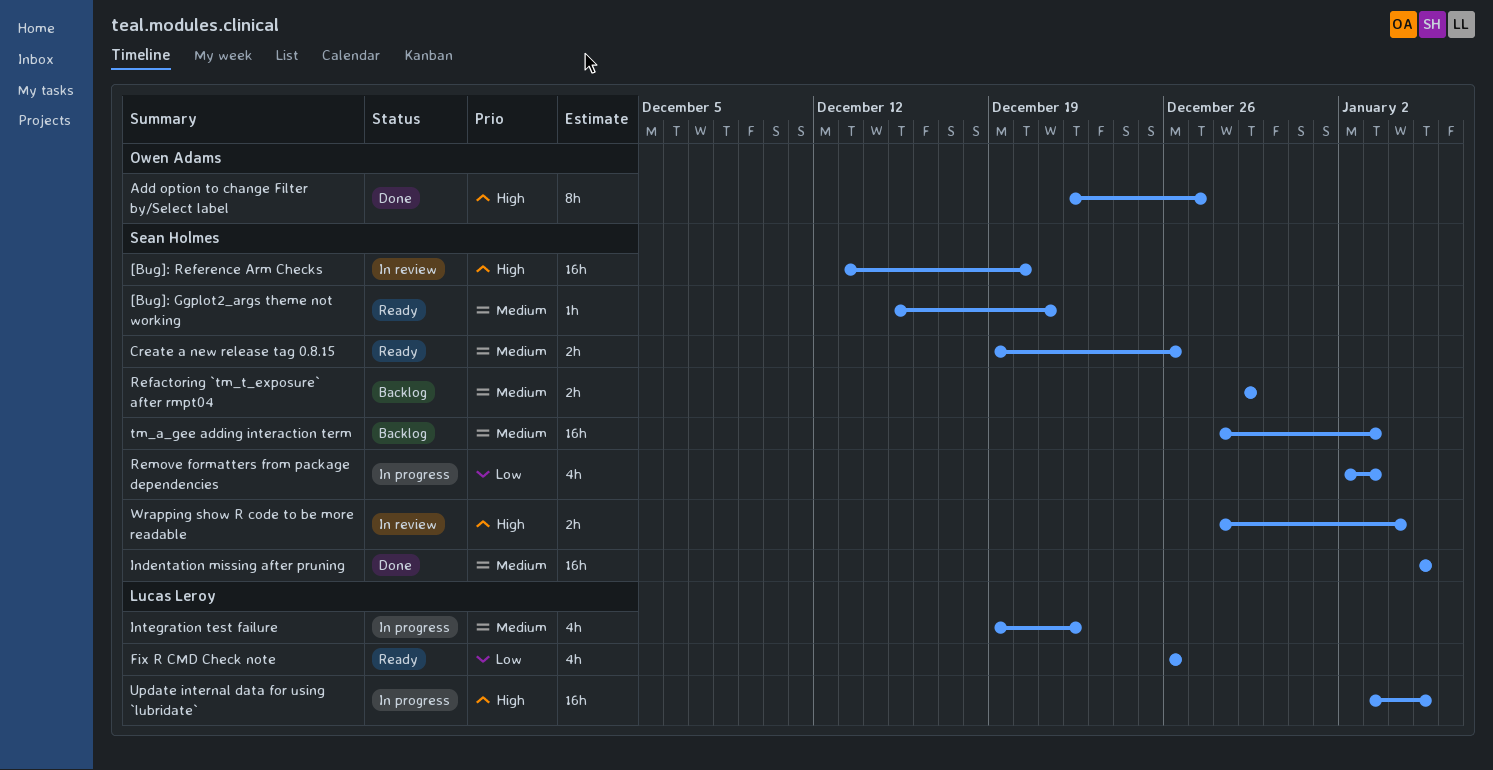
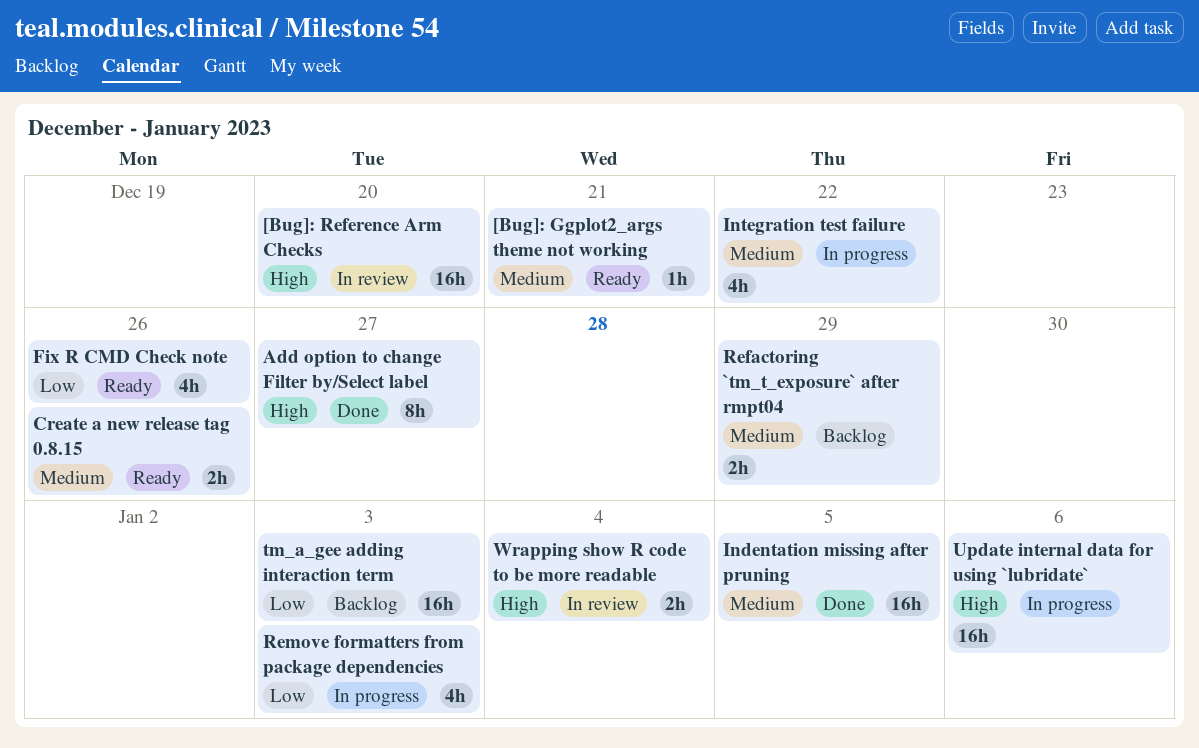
tm_a_gee adding interaction term, priority: Medium -> Low
Update internal data for using `lubridate`, due: Jan 5 -> Jan 6

